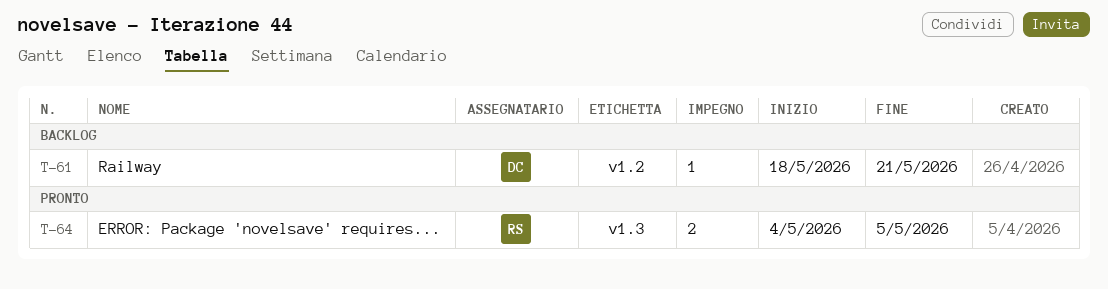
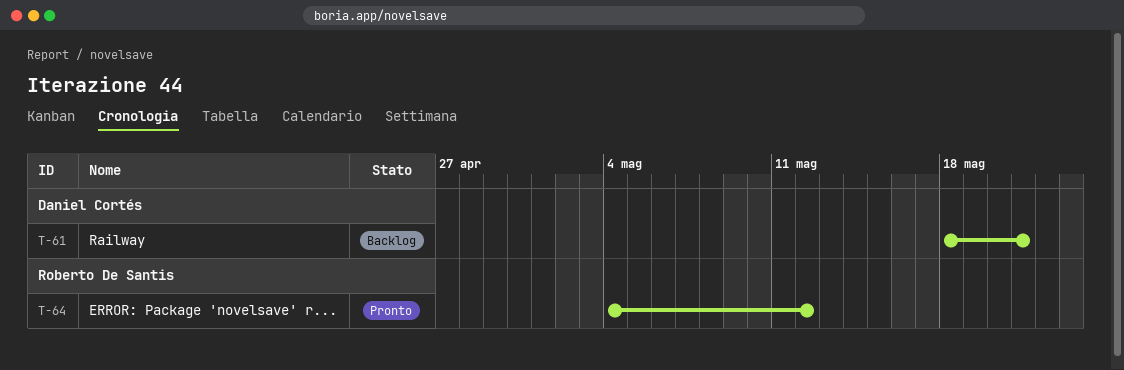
T-64, due: May 5 -> May 12

